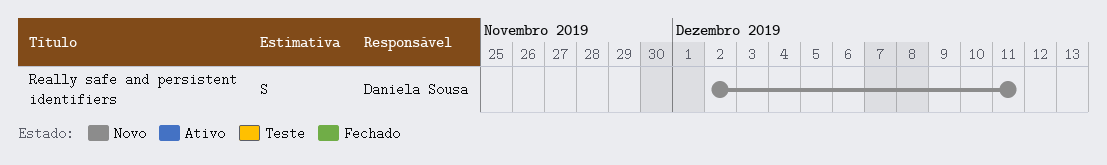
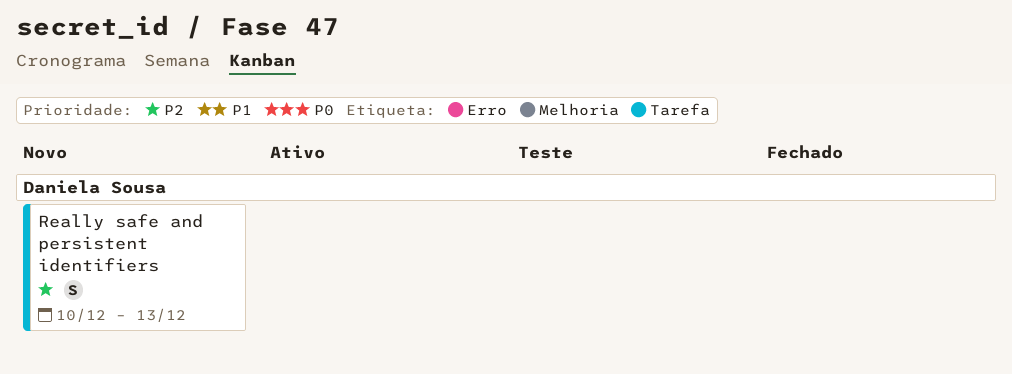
Really safe and persistent identifiers, start: Dec 2 -> Dec 10
Really safe and persistent identifiers, due: Dec 11 -> Dec 13

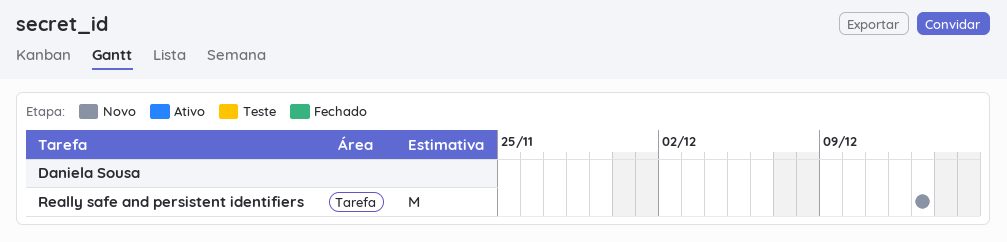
Really safe and persistent identifiers, estimate: S -> M
Really safe and persistent identifiers, start: Dec 10 -> Dec 13

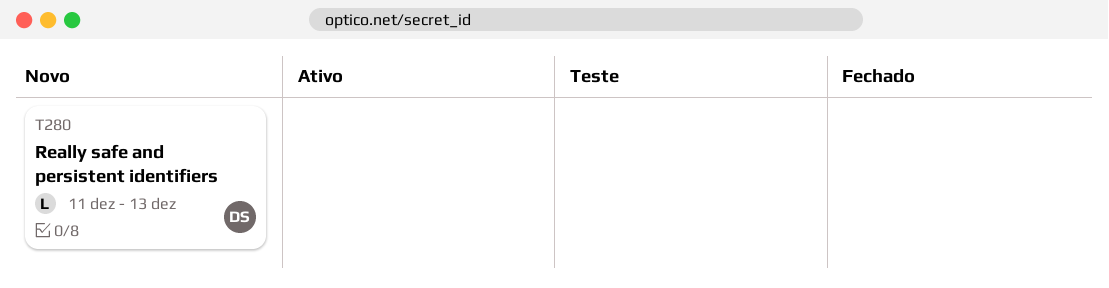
Really safe and persistent identifiers, estimate: M -> L
Really safe and persistent identifiers, start: Dec 13 -> Dec 11

